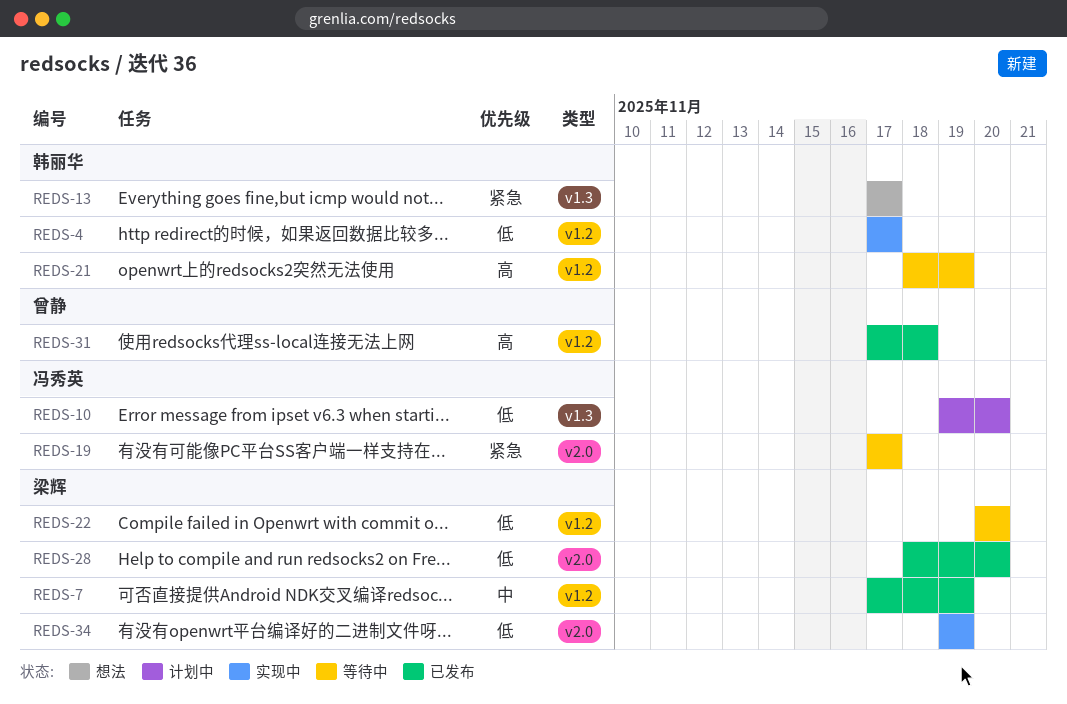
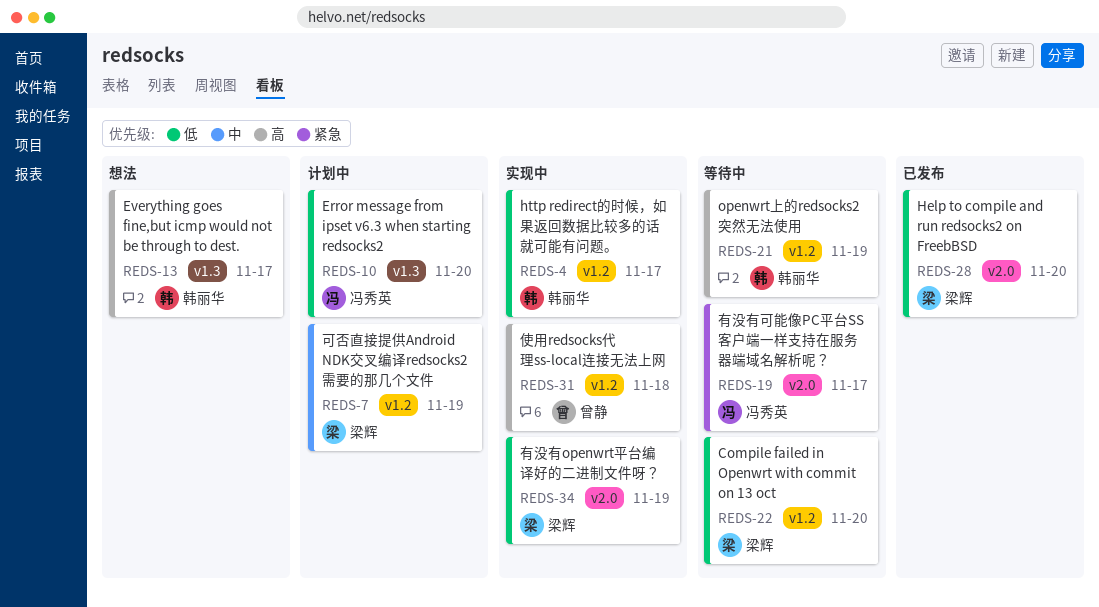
REDS-7, status: 已发布 -> 计划中
REDS-13, priority: 紧急 -> 高
REDS-31, status: 已发布 -> 实现中

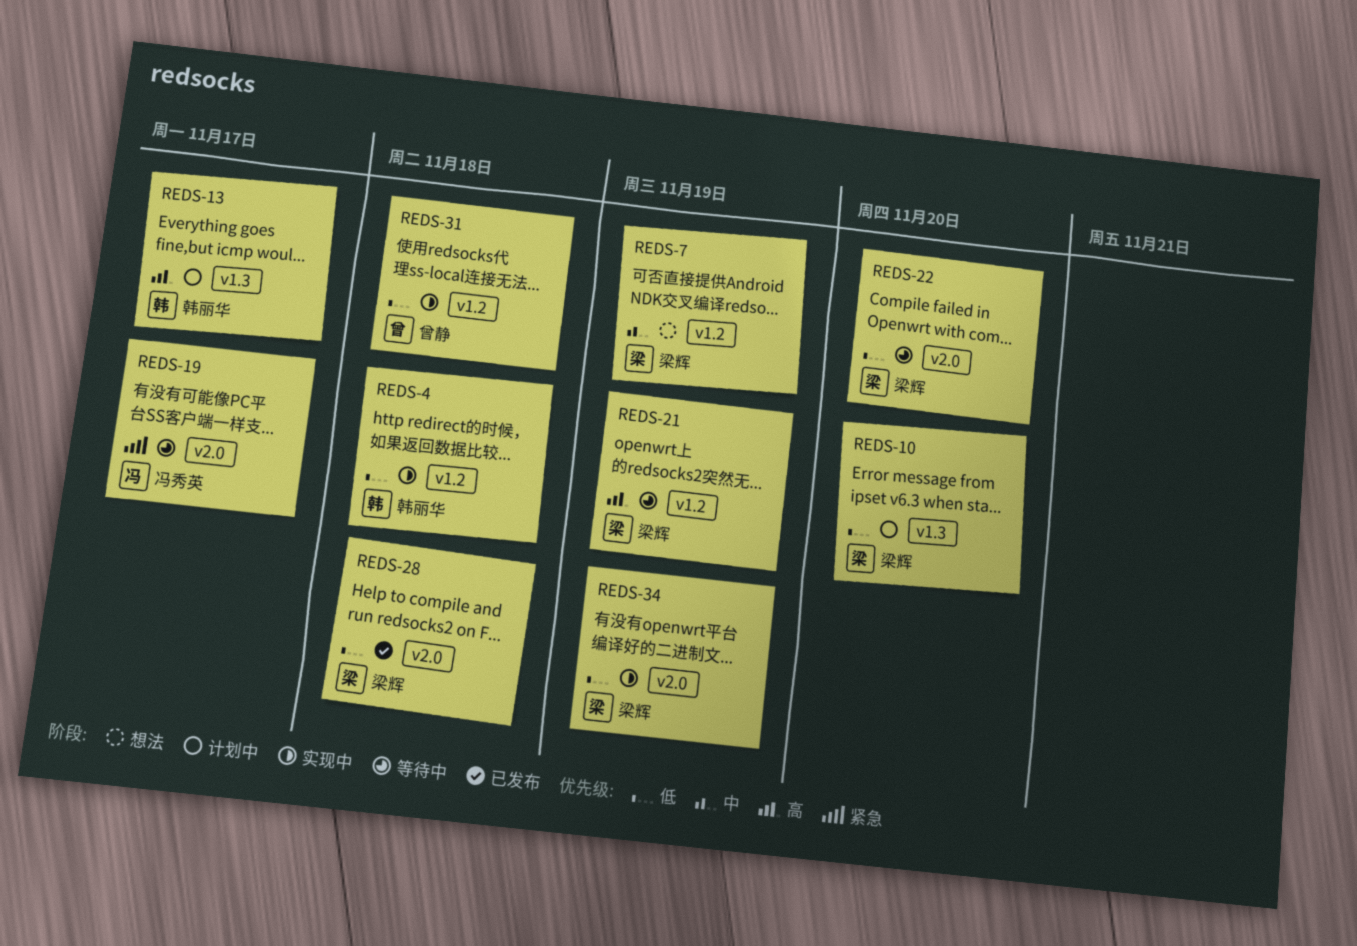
REDS-4, due: Nov 17 -> Nov 18
REDS-7, status: 计划中 -> 想法
REDS-10, owner: 冯秀英 -> 梁辉
REDS-13, status: 想法 -> 计划中
REDS-21, owner: 韩丽华 -> 梁辉
REDS-22, label: v1.2 -> v2.0
REDS-28, due: Nov 20 -> Nov 18
REDS-31, priority: 高 -> 低

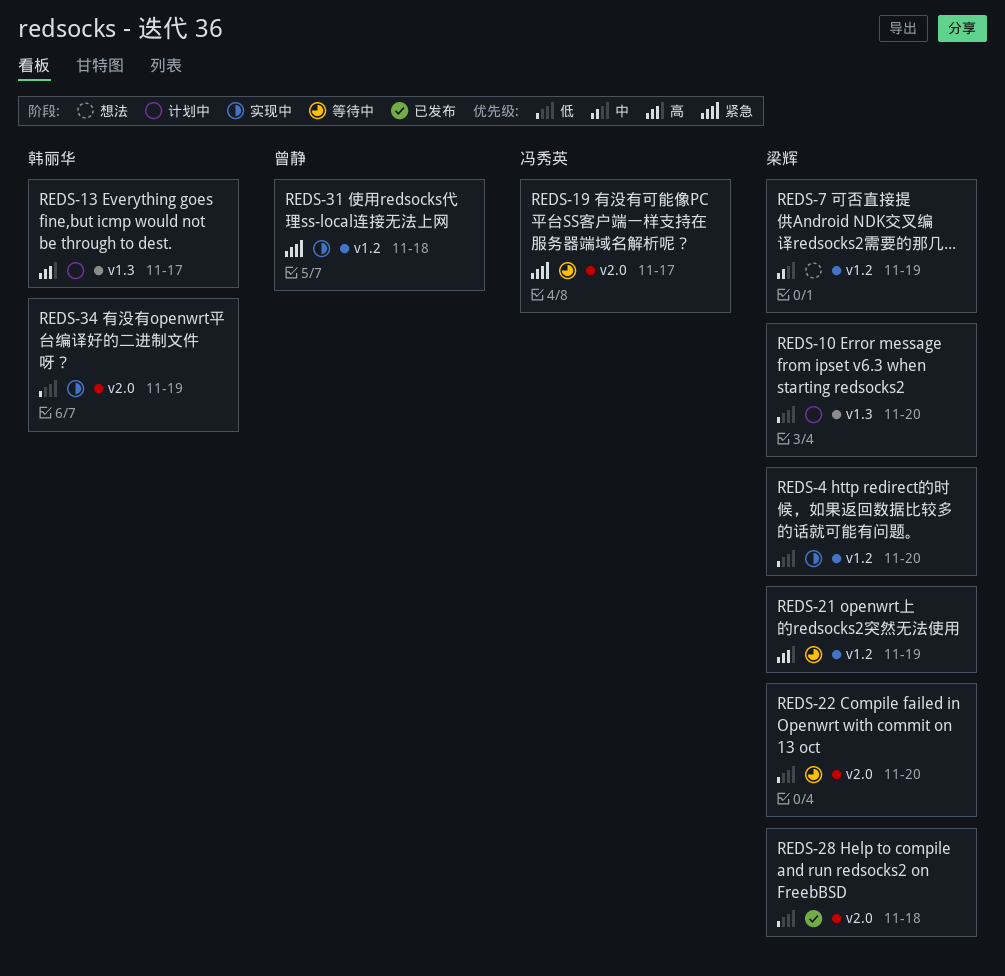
REDS-4, owner: 韩丽华 -> 梁辉
REDS-4, due: Nov 18 -> Nov 20
REDS-31, priority: 低 -> 紧急
REDS-34, owner: 梁辉 -> 韩丽华

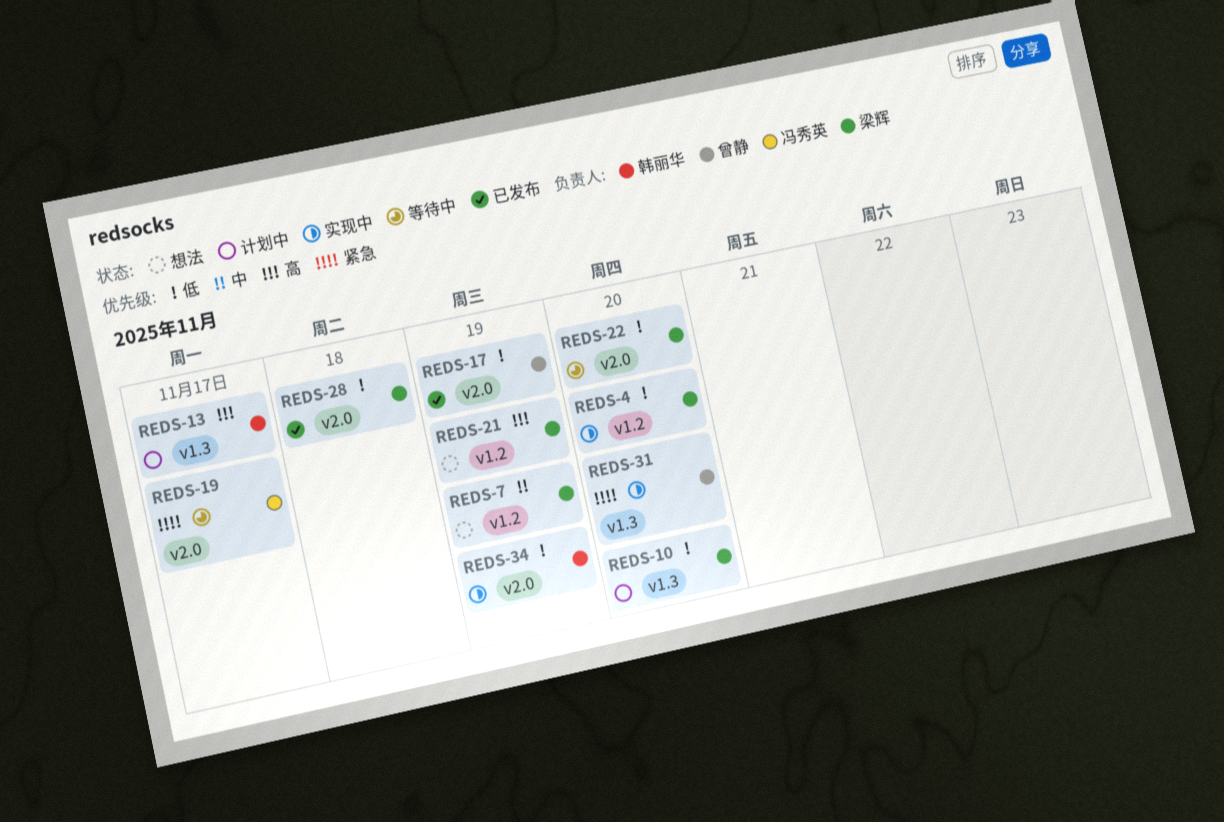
REDS-17: none -> present
REDS-21, status: 等待中 -> 想法
REDS-31, label: v1.2 -> v1.3
REDS-31, due: Nov 18 -> Nov 20

